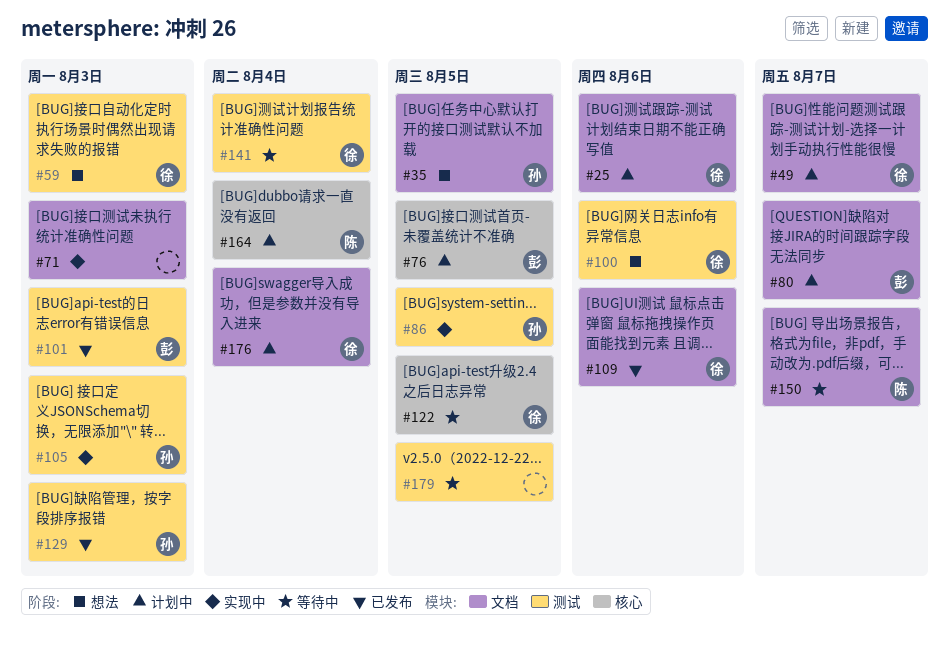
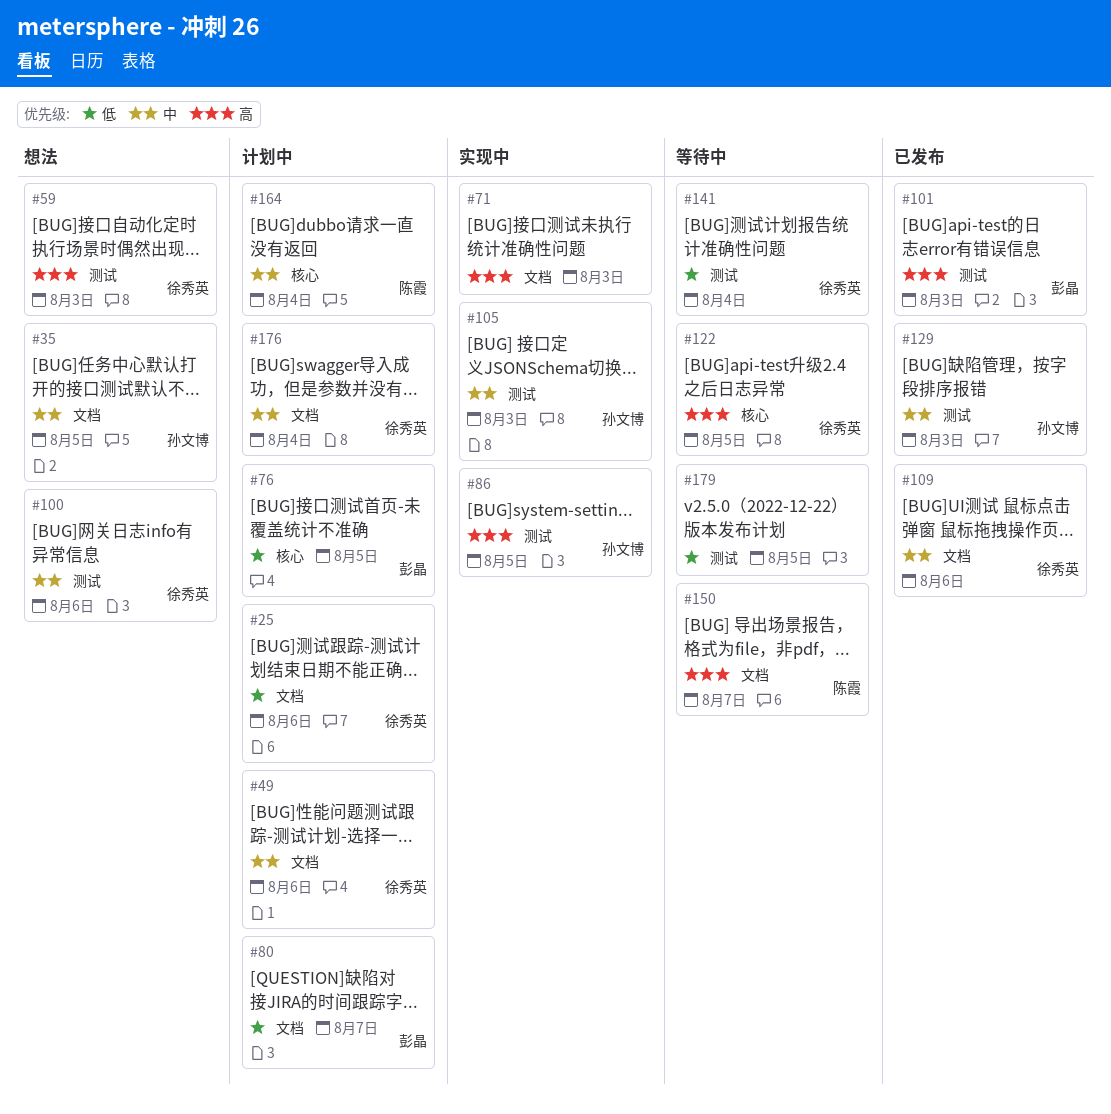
#49, due: Aug 7 -> Aug 6

